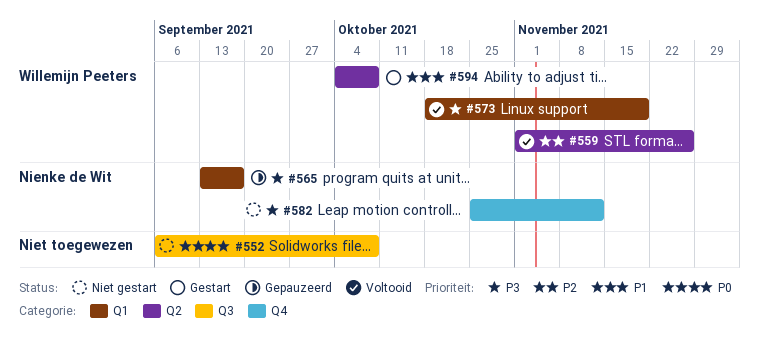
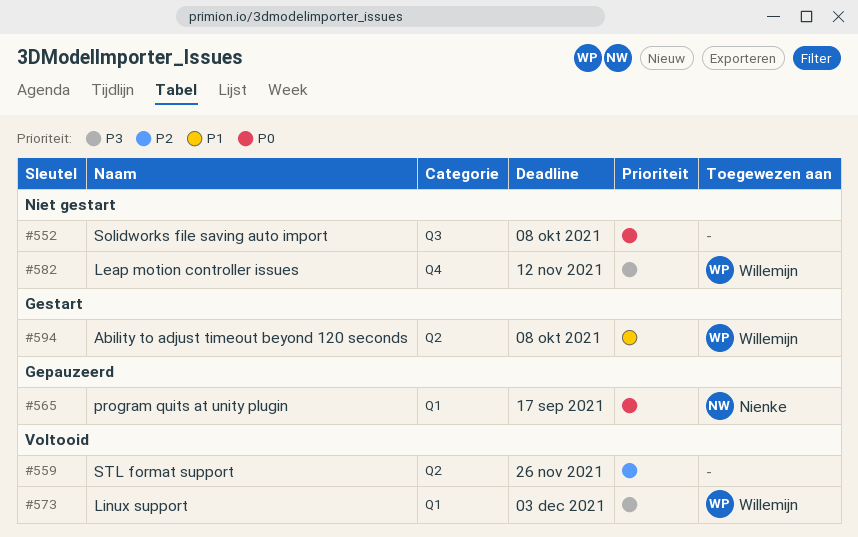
#559, owner: Willemijn Peeters -> none
#565, priority: P3 -> P0
#573, due: Nov 19 -> Dec 3
#582, owner: Nienke de Wit -> Willemijn Peeters

